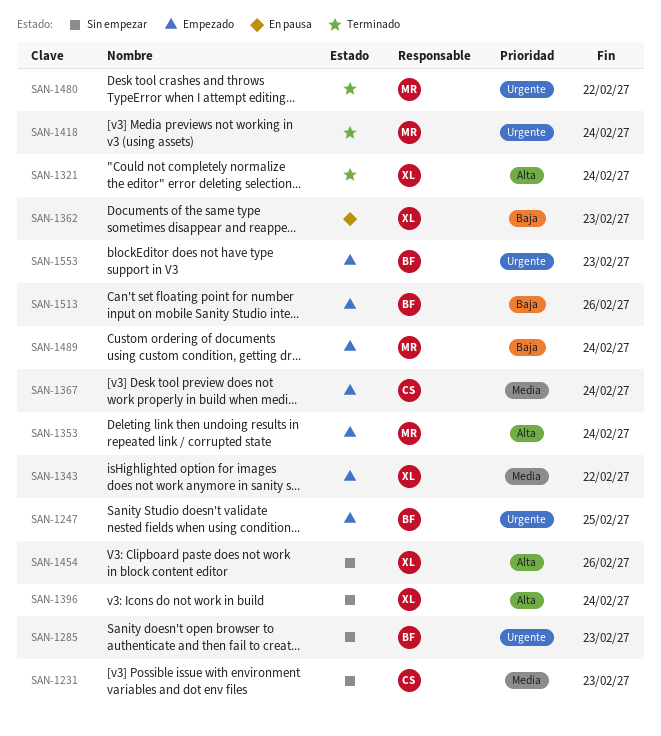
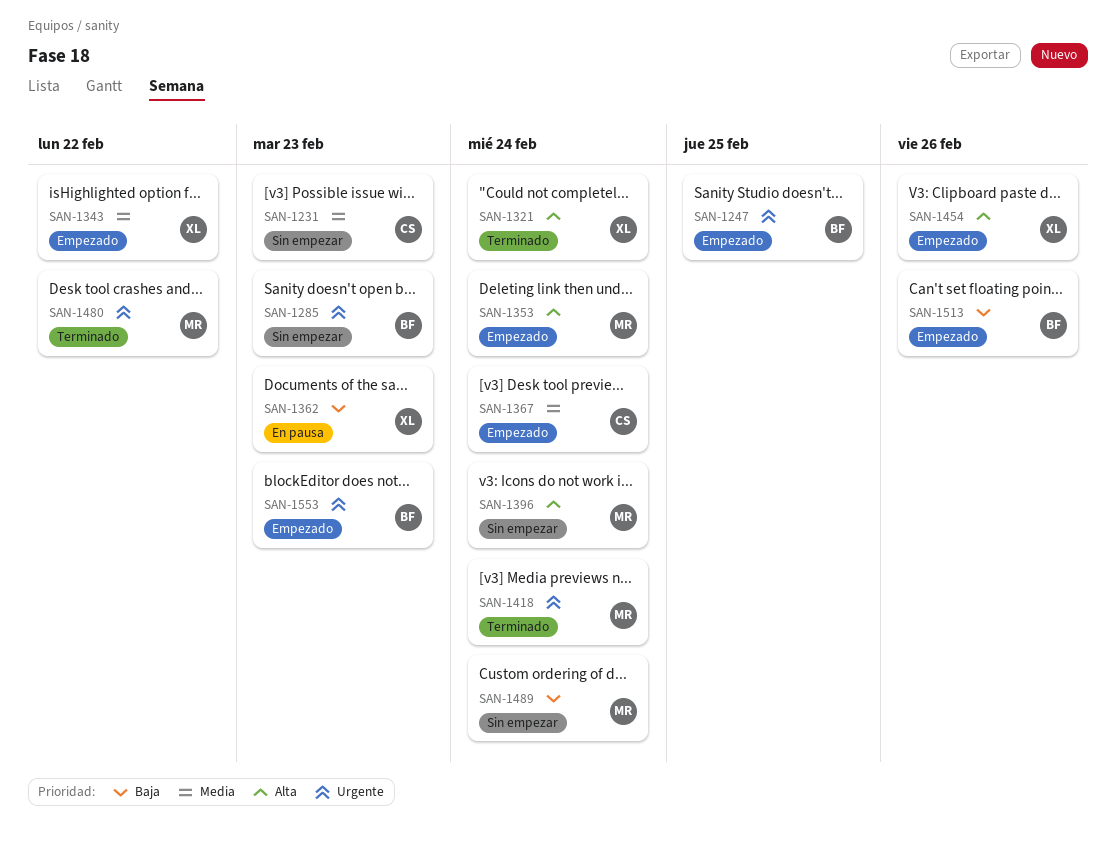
SAN-1396, owner: XL -> MR
SAN-1454, status: Sin empezar -> Empezado
SAN-1489, status: Empezado -> Sin empezar

